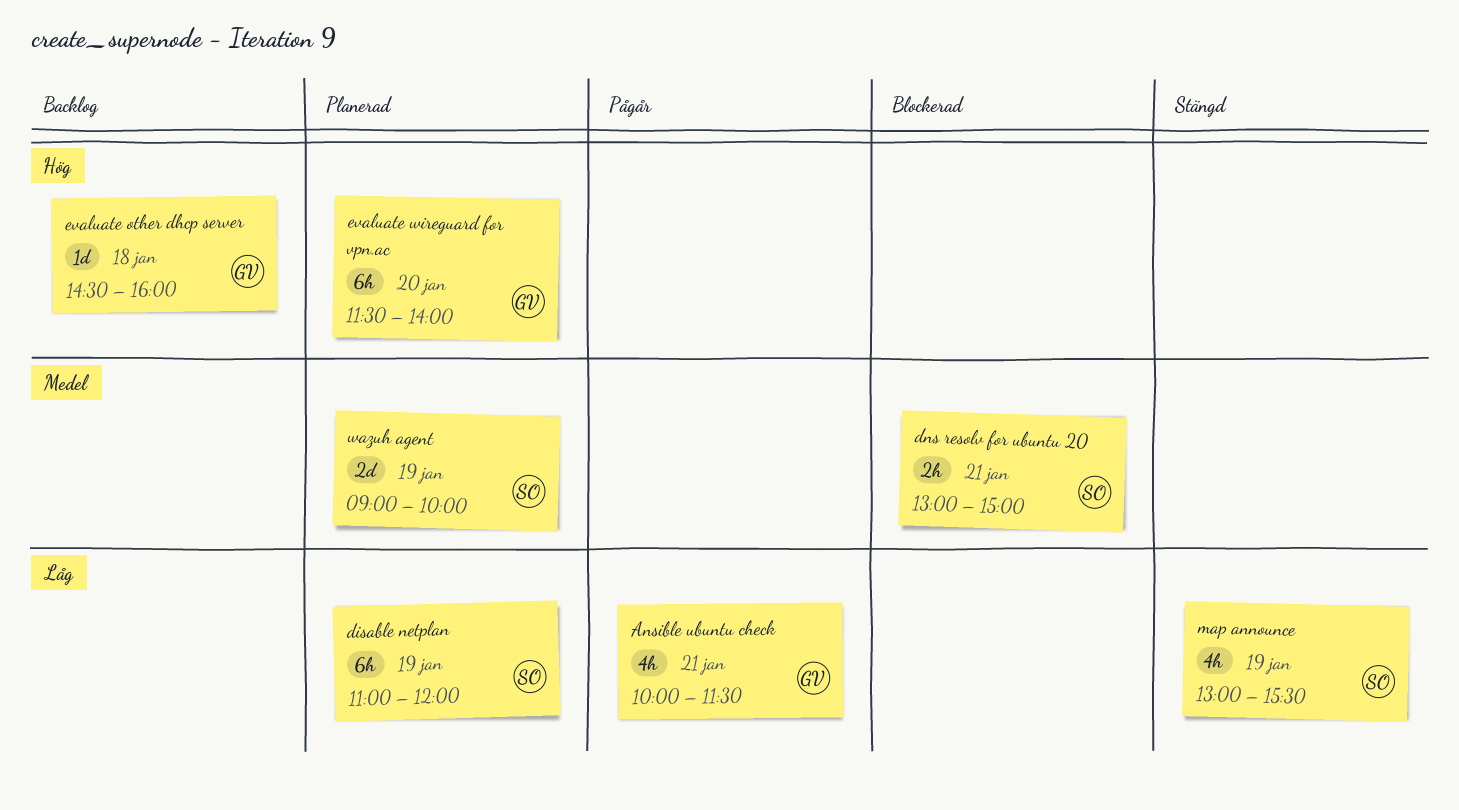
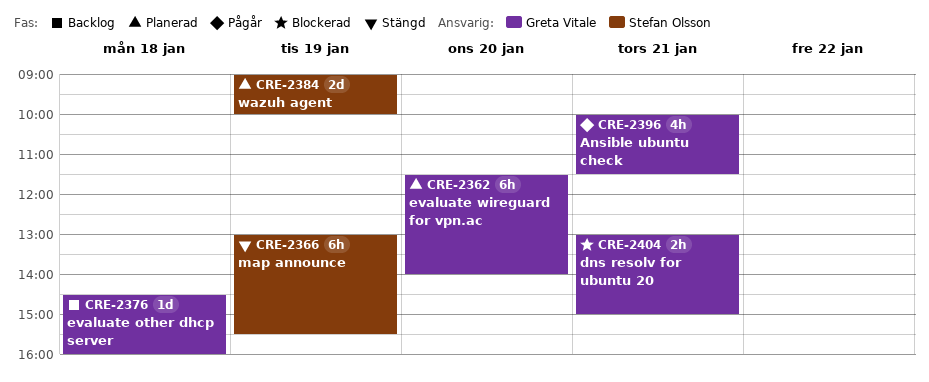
disable netplan: present -> none
dns resolv for ubuntu 20, owner: Stefan Olsson -> Greta Vitale
map announce, estimate: 4h -> 6h

